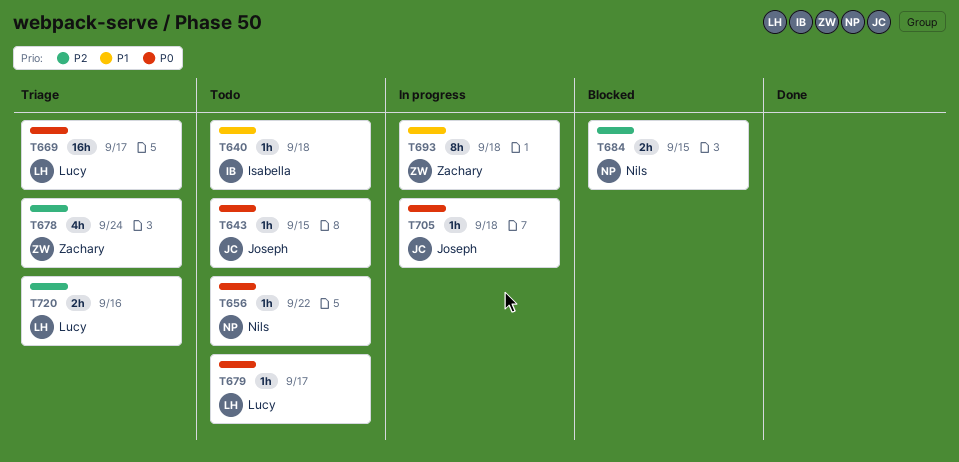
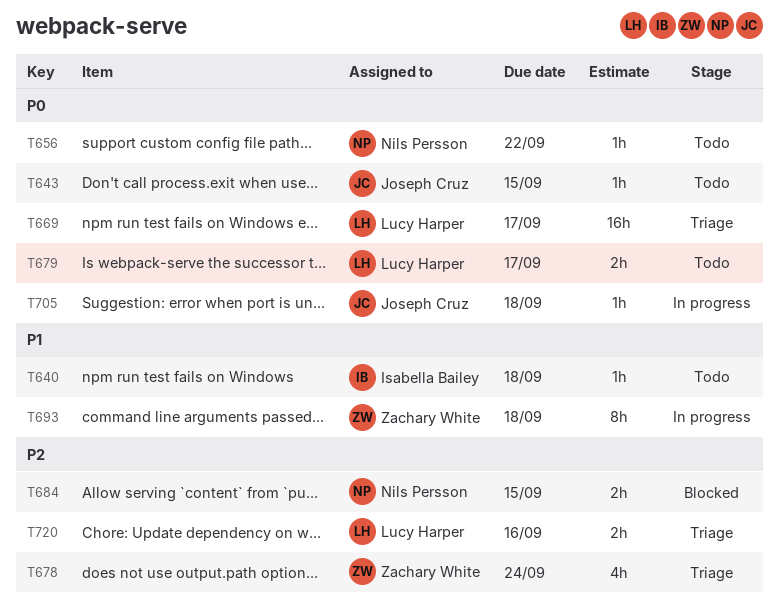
T679, estimate: 1h -> 2h

